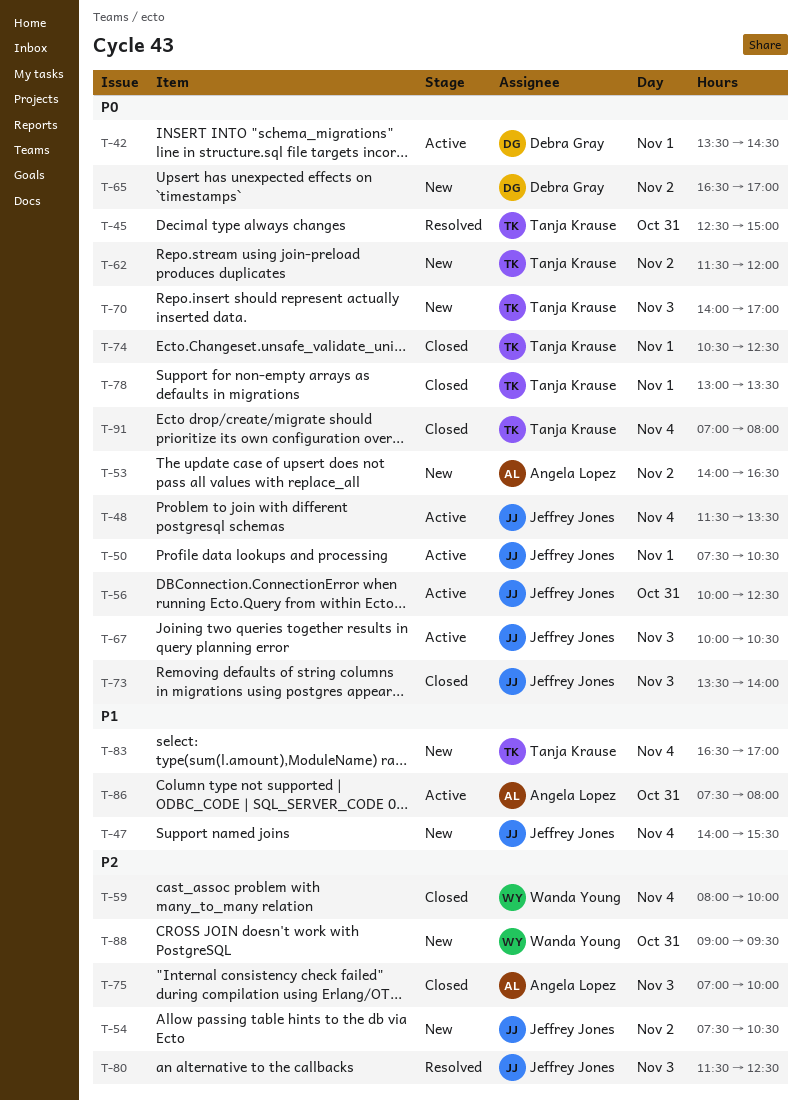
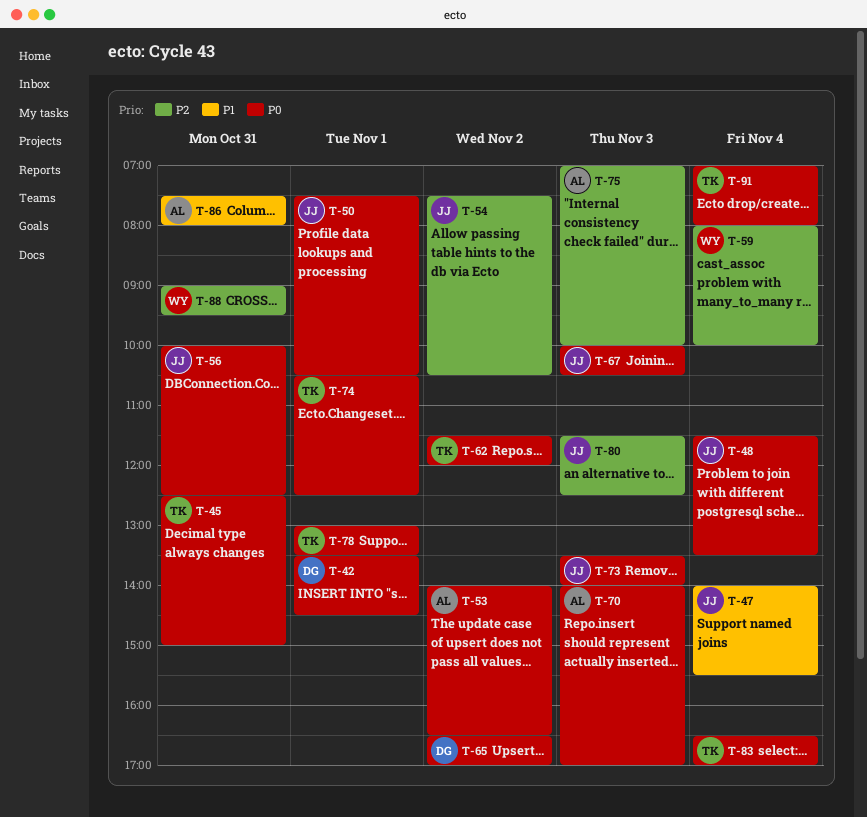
T-70, owner: Tanja Krause -> Angela Lopez
T-83, priority: P1 -> P0

